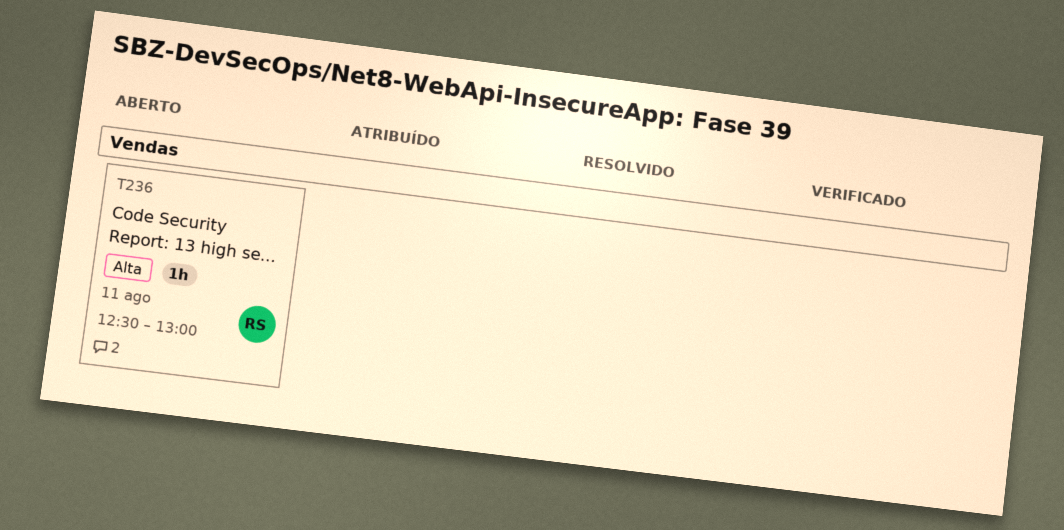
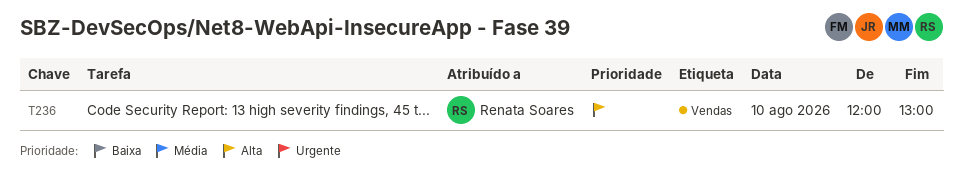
T236, day: Aug 11 -> Aug 10
T236, begins: 12:30 -> 12:00

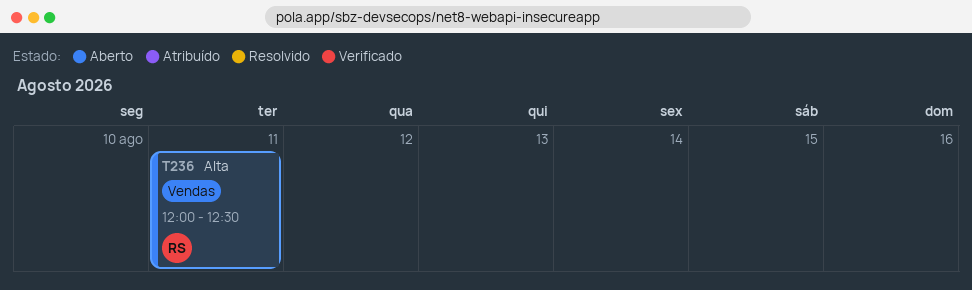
T236, day: Aug 10 -> Aug 11
T236, ends: 13:00 -> 12:30

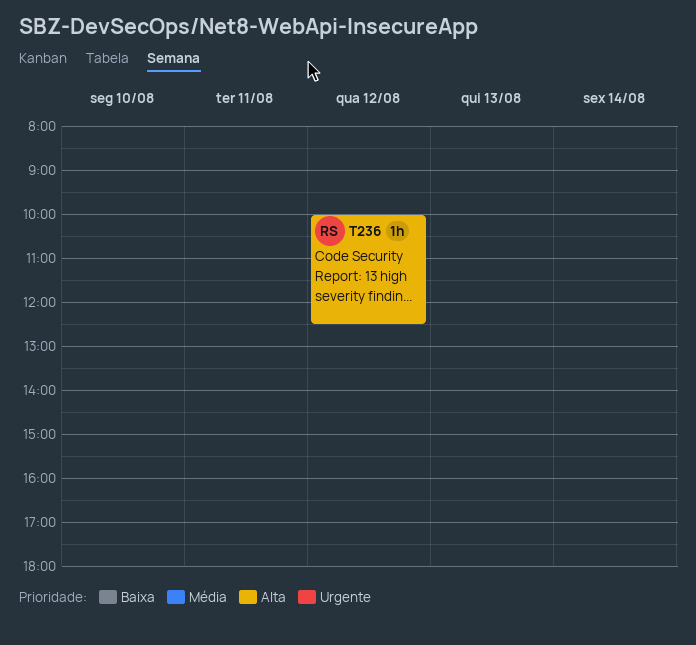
T236, day: Aug 11 -> Aug 12
T236, begins: 12:00 -> 10:00

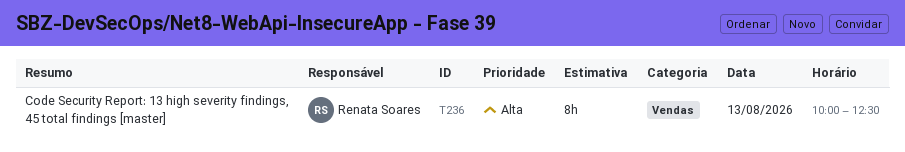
T236, estimate: 1h -> 8h
T236, day: Aug 12 -> Aug 13

